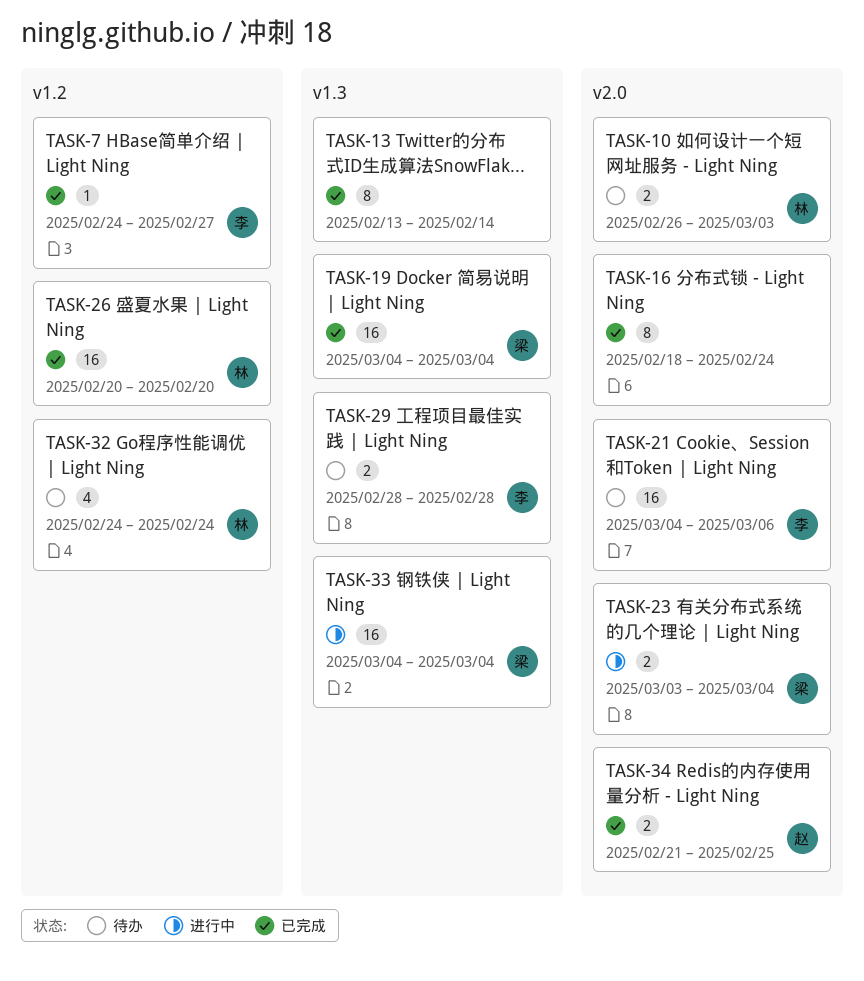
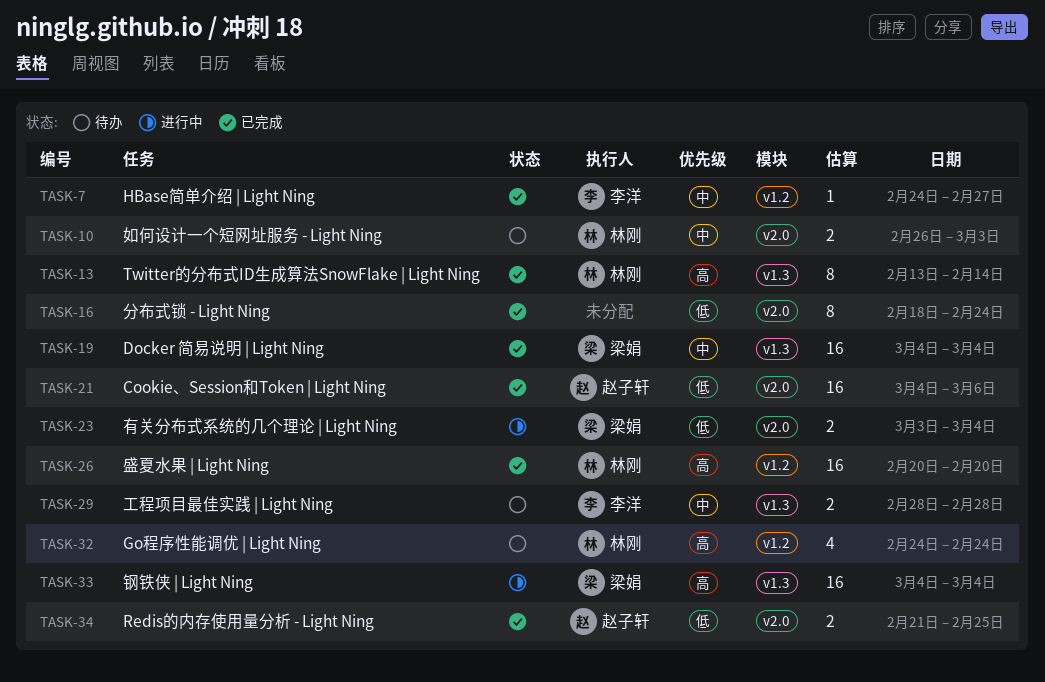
TASK-13, owner: none -> 林刚
TASK-21, status: 待办 -> 已完成
TASK-21, owner: 李洋 -> 赵子轩

